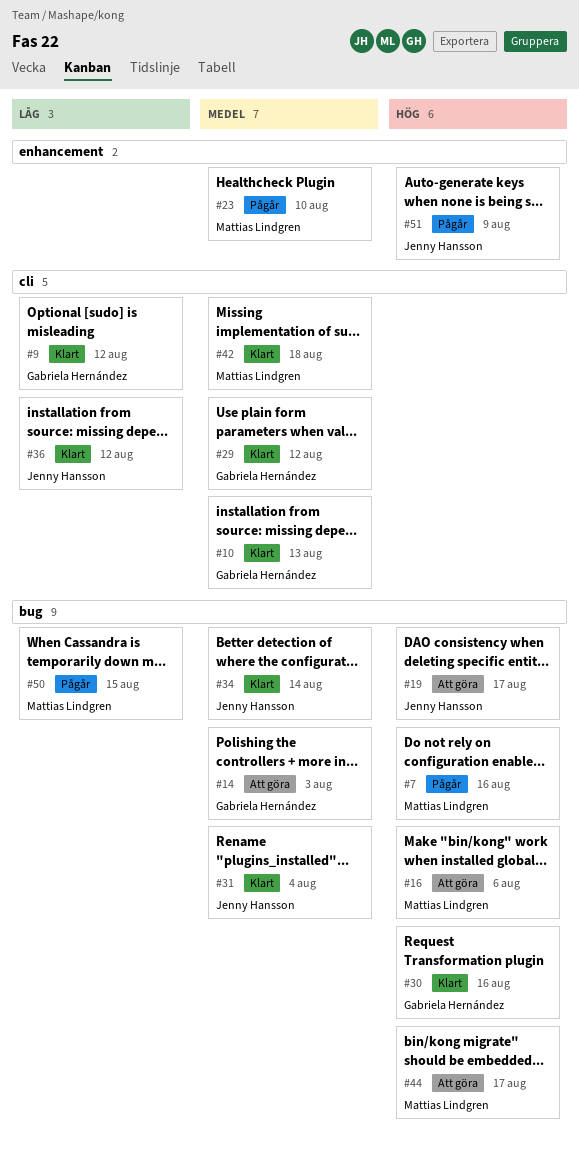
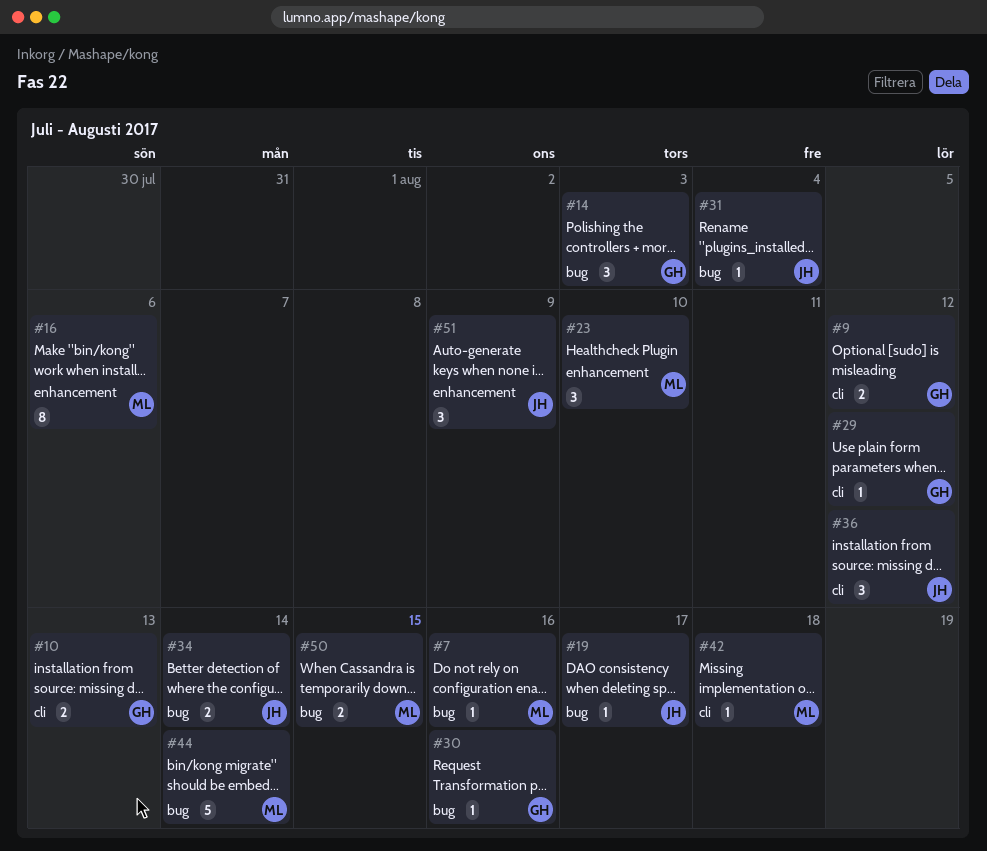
#16, label: bug -> enhancement
#44, due: Aug 17 -> Aug 14

